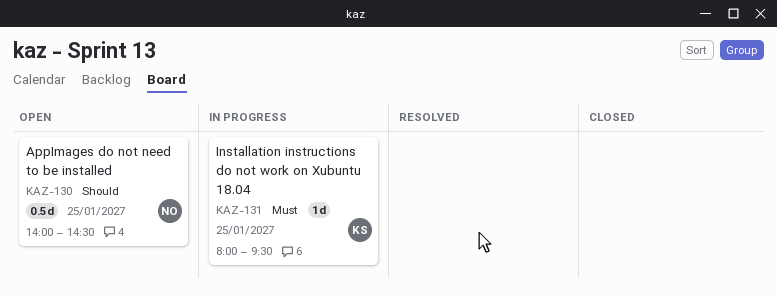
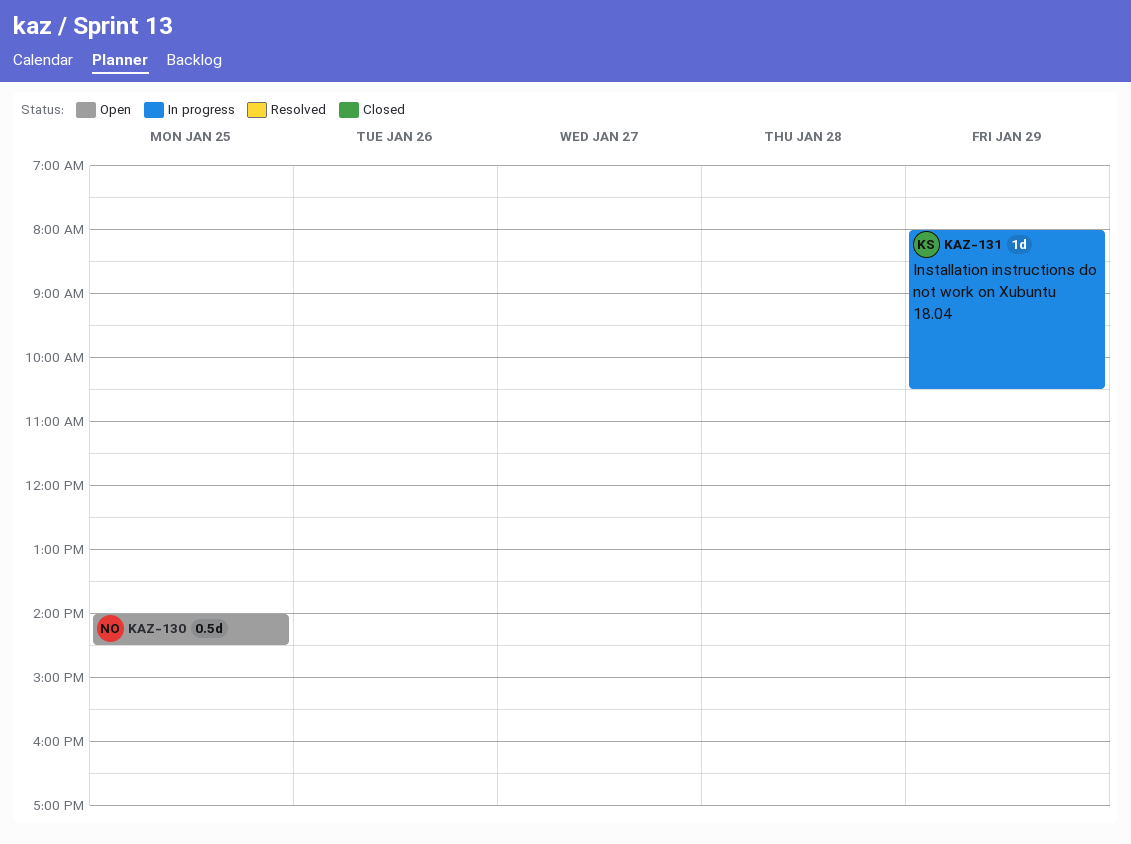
KAZ-131, day: Jan 25 -> Jan 29
KAZ-131, ends: 09:30 -> 10:30

